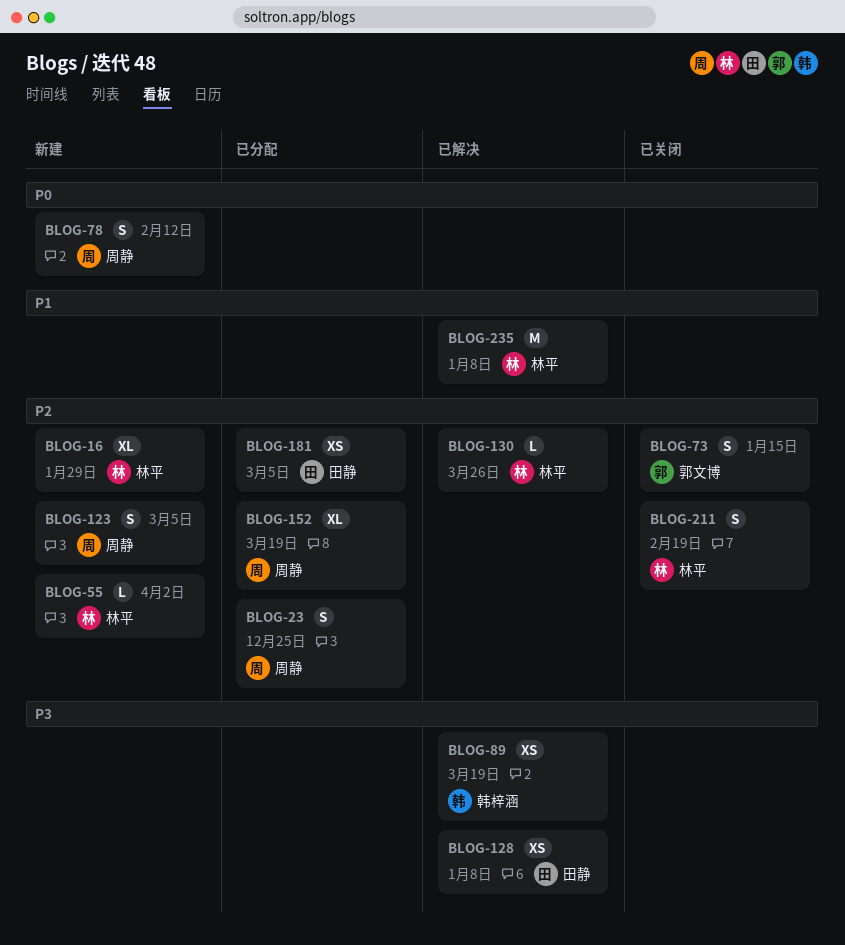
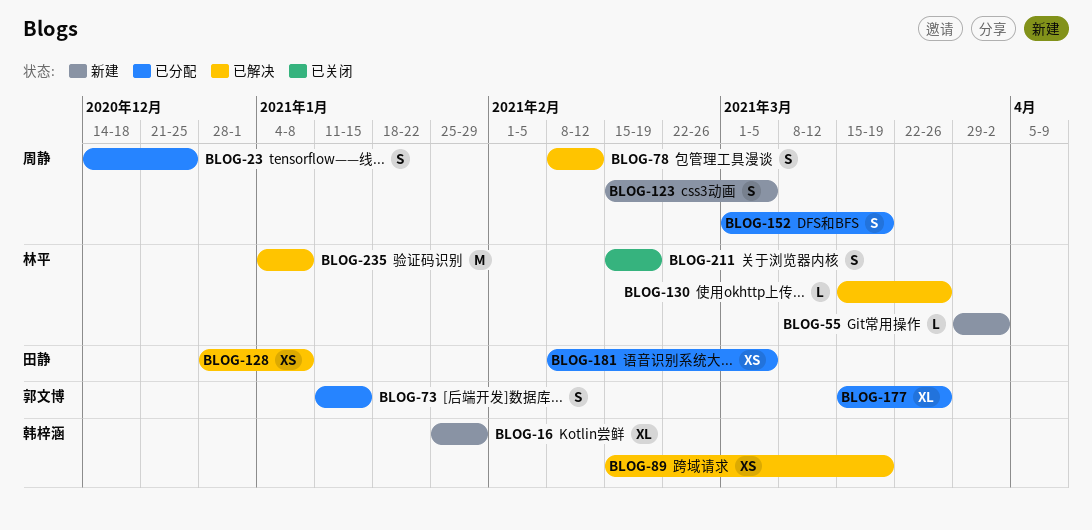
BLOG-16, owner: 林平 -> 韩梓涵
BLOG-73, status: 已关闭 -> 已分配
BLOG-78, status: 新建 -> 已解决
BLOG-152, estimate: XL -> S
BLOG-177: none -> present

